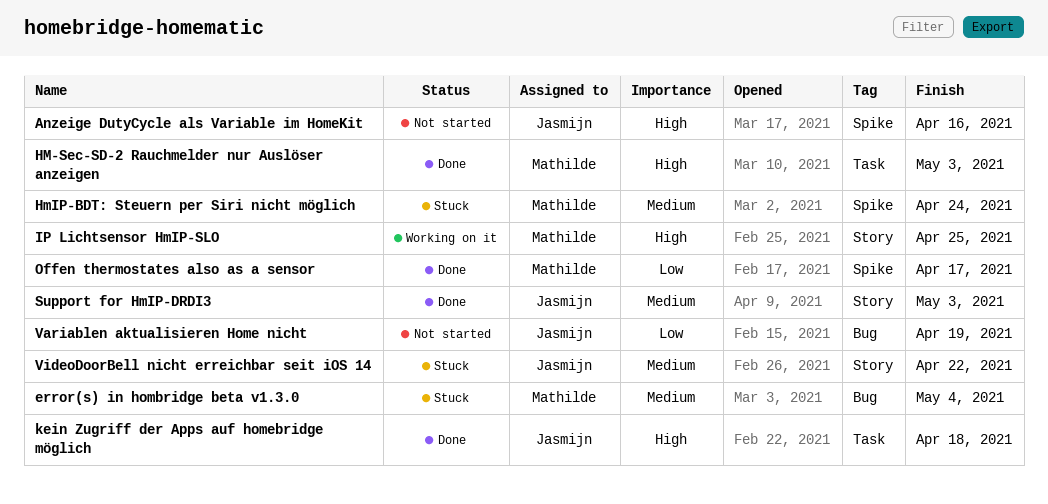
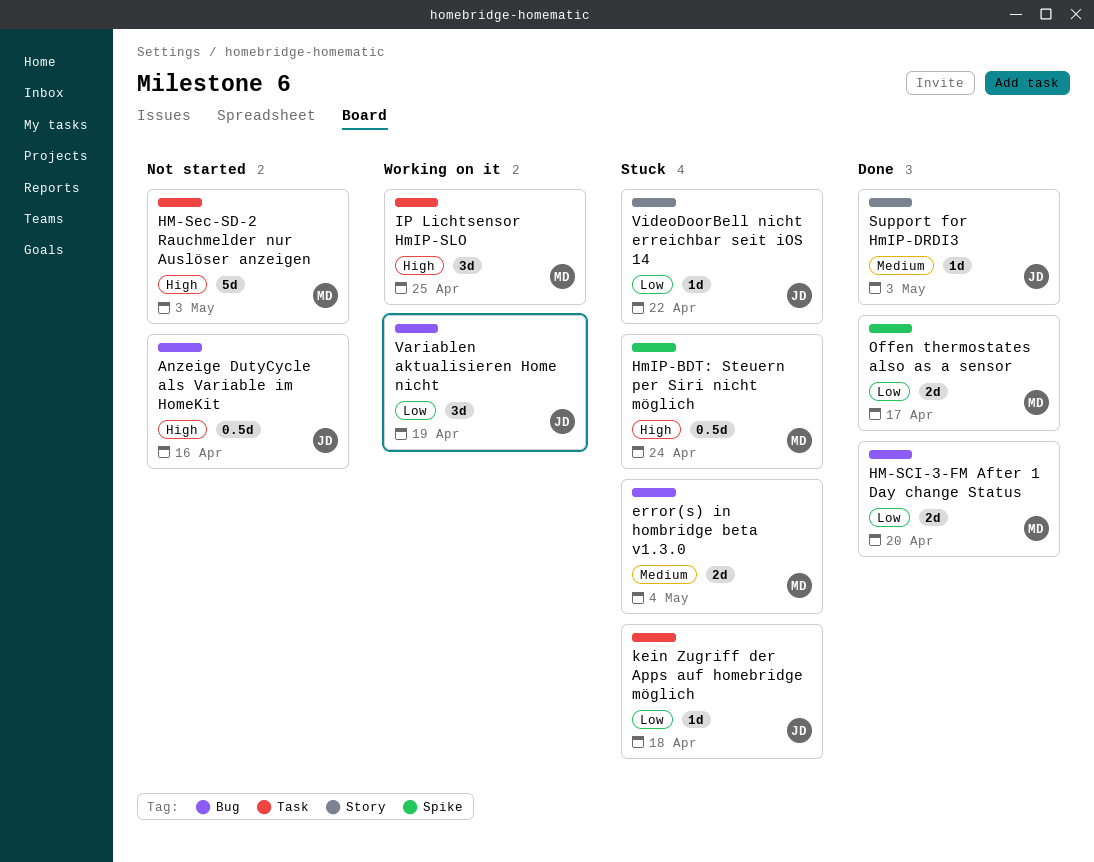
Anzeige DutyCycle als Variable im HomeKit, label: Spike -> Bug
HM-SCI-3-FM After 1 Day change Status: none -> present
HM-Sec-SD-2 Rauchmelder nur Auslöser anzeigen, status: Done -> Not started
HmIP-BDT: Steuern per Siri nicht möglich, priority: Medium -> High
IP Lichtsensor HmIP-SLO, label: Story -> Task
kein Zugriff der Apps auf homebridge möglich, status: Done -> Stuck
kein Zugriff der Apps auf homebridge möglich, priority: High -> Low
Variablen aktualisieren Home nicht, status: Not started -> Working on it
VideoDoorBell nicht erreichbar seit iOS 14, priority: Medium -> Low

